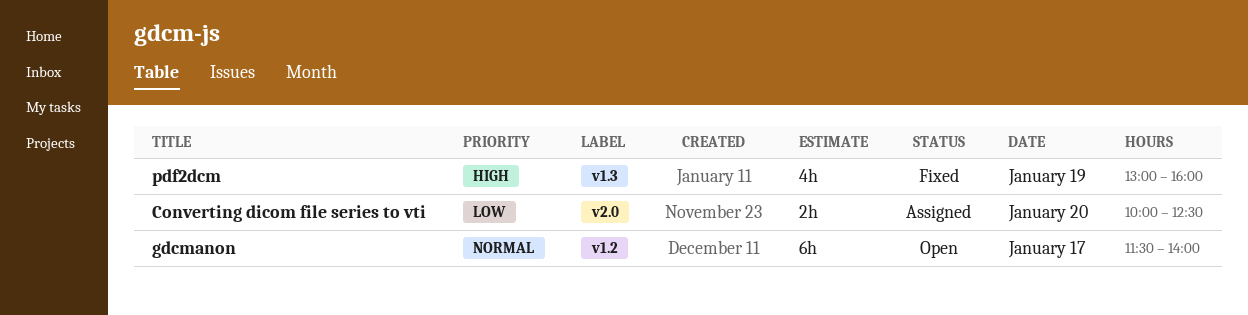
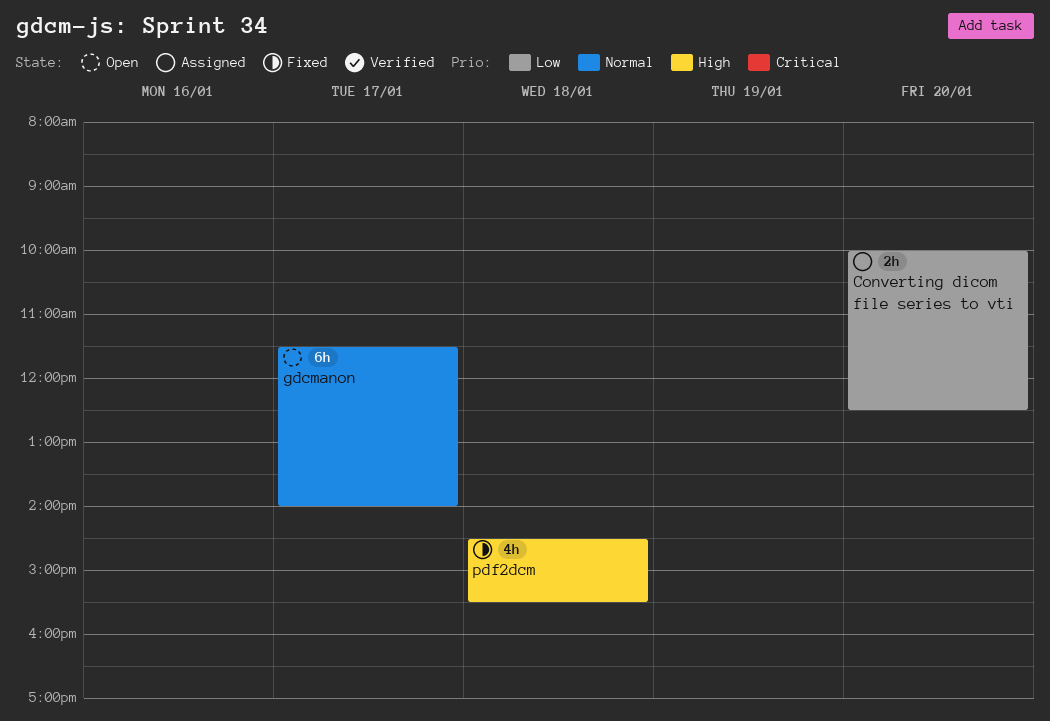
pdf2dcm, day: Jan 19 -> Jan 18
pdf2dcm, begins: 13:00 -> 14:30
pdf2dcm, ends: 16:00 -> 15:30

